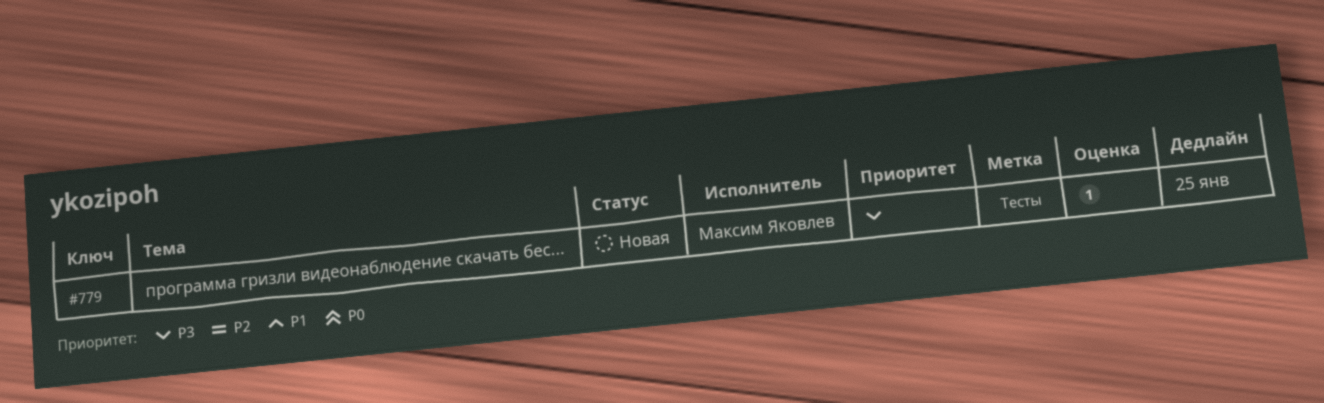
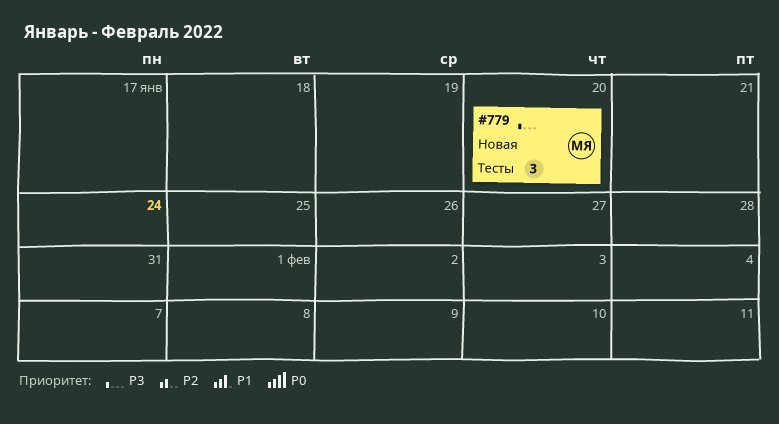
#779, estimate: 1 -> 3
#779, due: Jan 25 -> Jan 20

